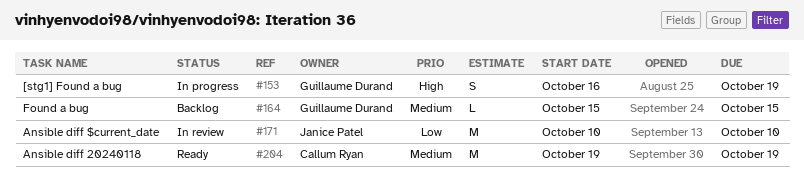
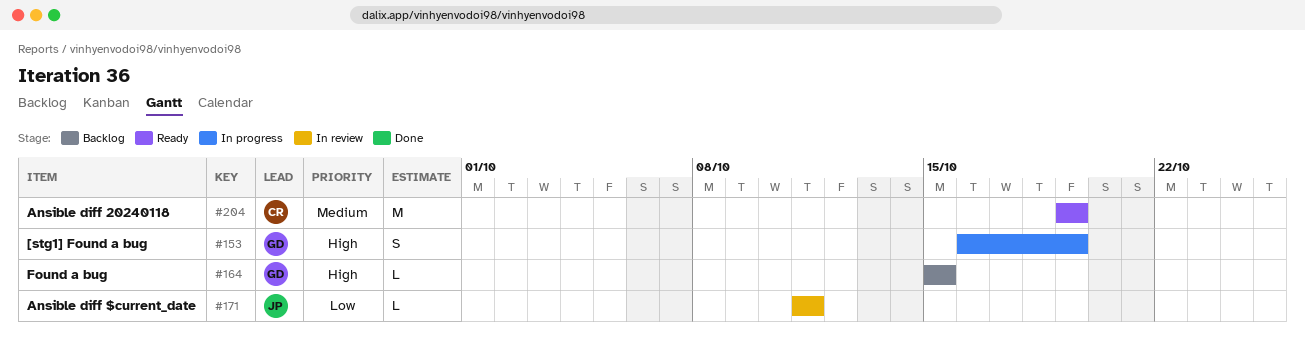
#164, priority: Medium -> High
#171, estimate: M -> L
#171, start: Oct 10 -> Oct 11
#171, due: Oct 10 -> Oct 11

